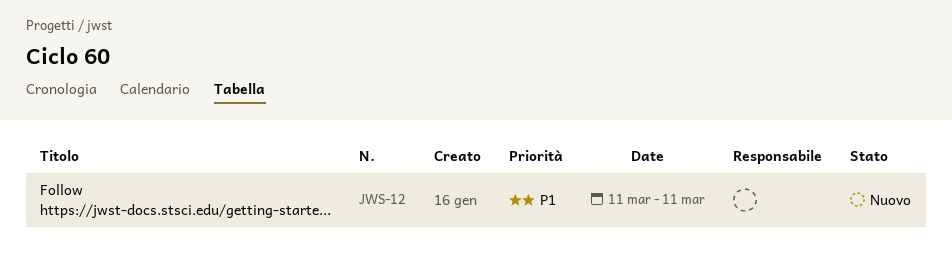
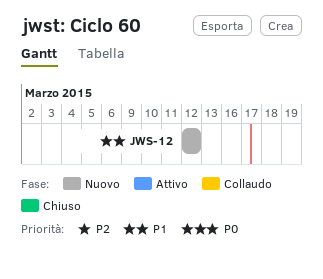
JWS-12, start: Mar 11 -> Mar 12
JWS-12, due: Mar 11 -> Mar 12

